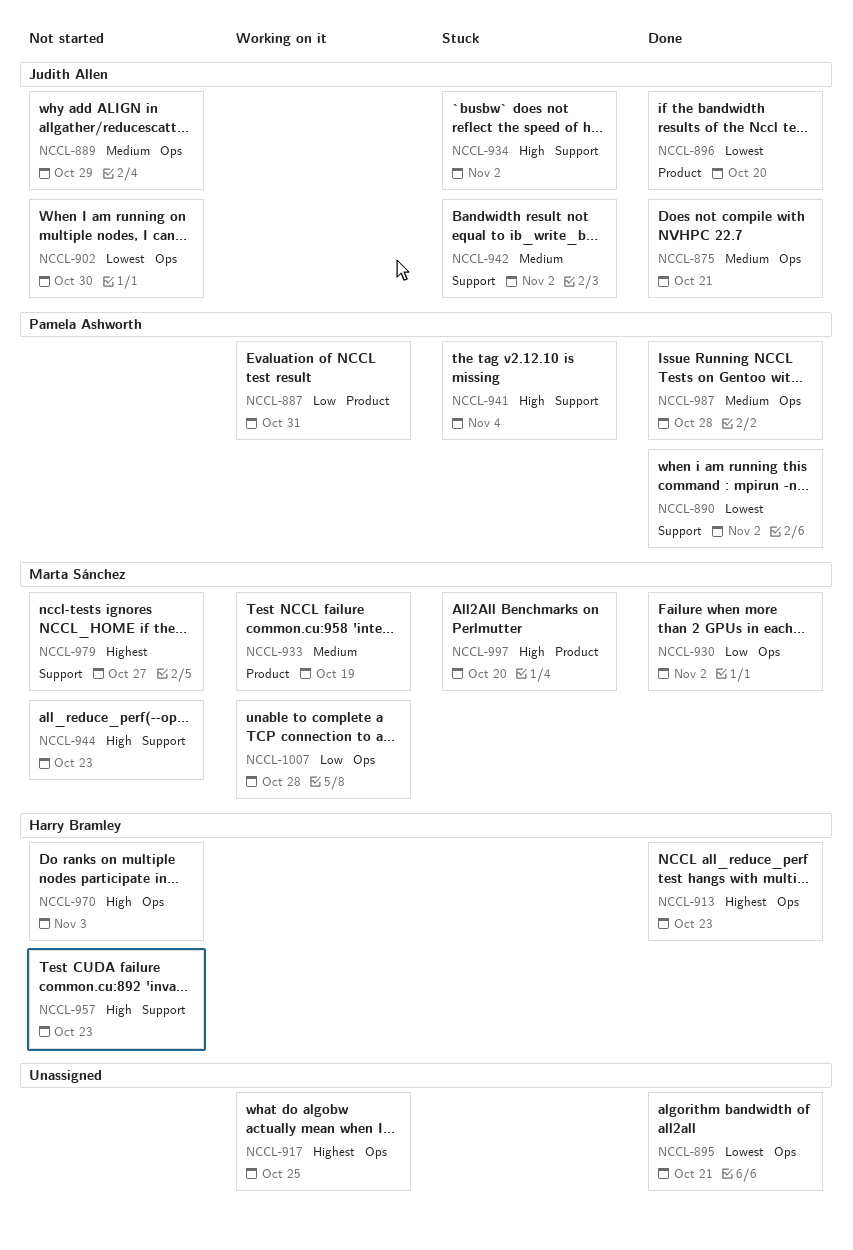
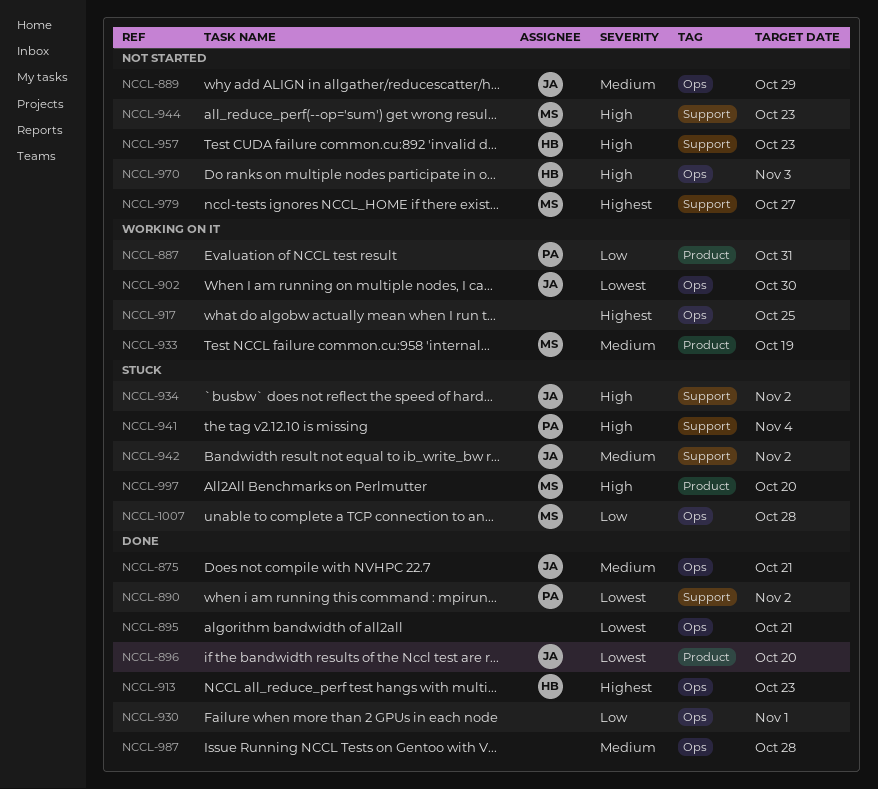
NCCL-902, status: Not started -> Working on it
NCCL-930, owner: Marta Sánchez -> none
NCCL-930, due: Nov 2 -> Nov 1
NCCL-987, owner: Pamela Ashworth -> none
NCCL-1007, status: Working on it -> Stuck

